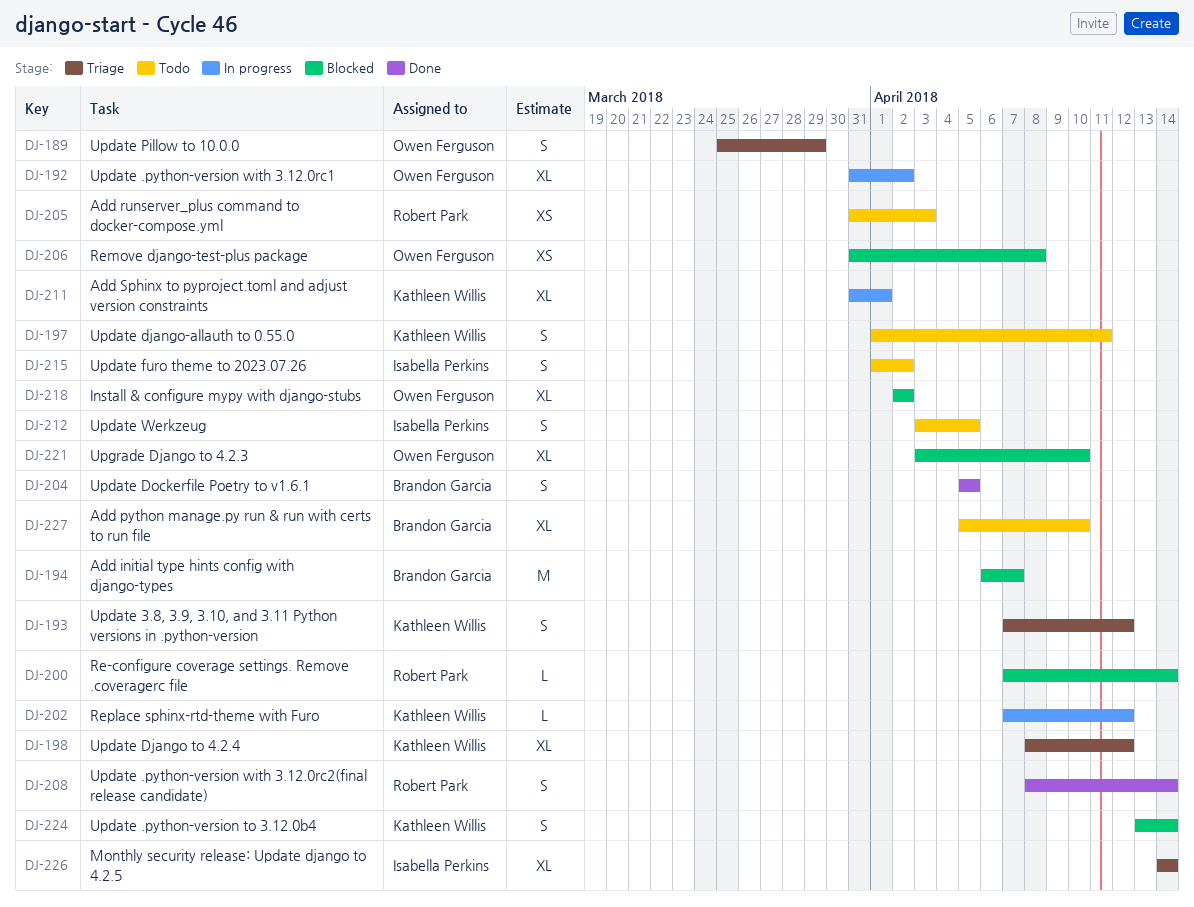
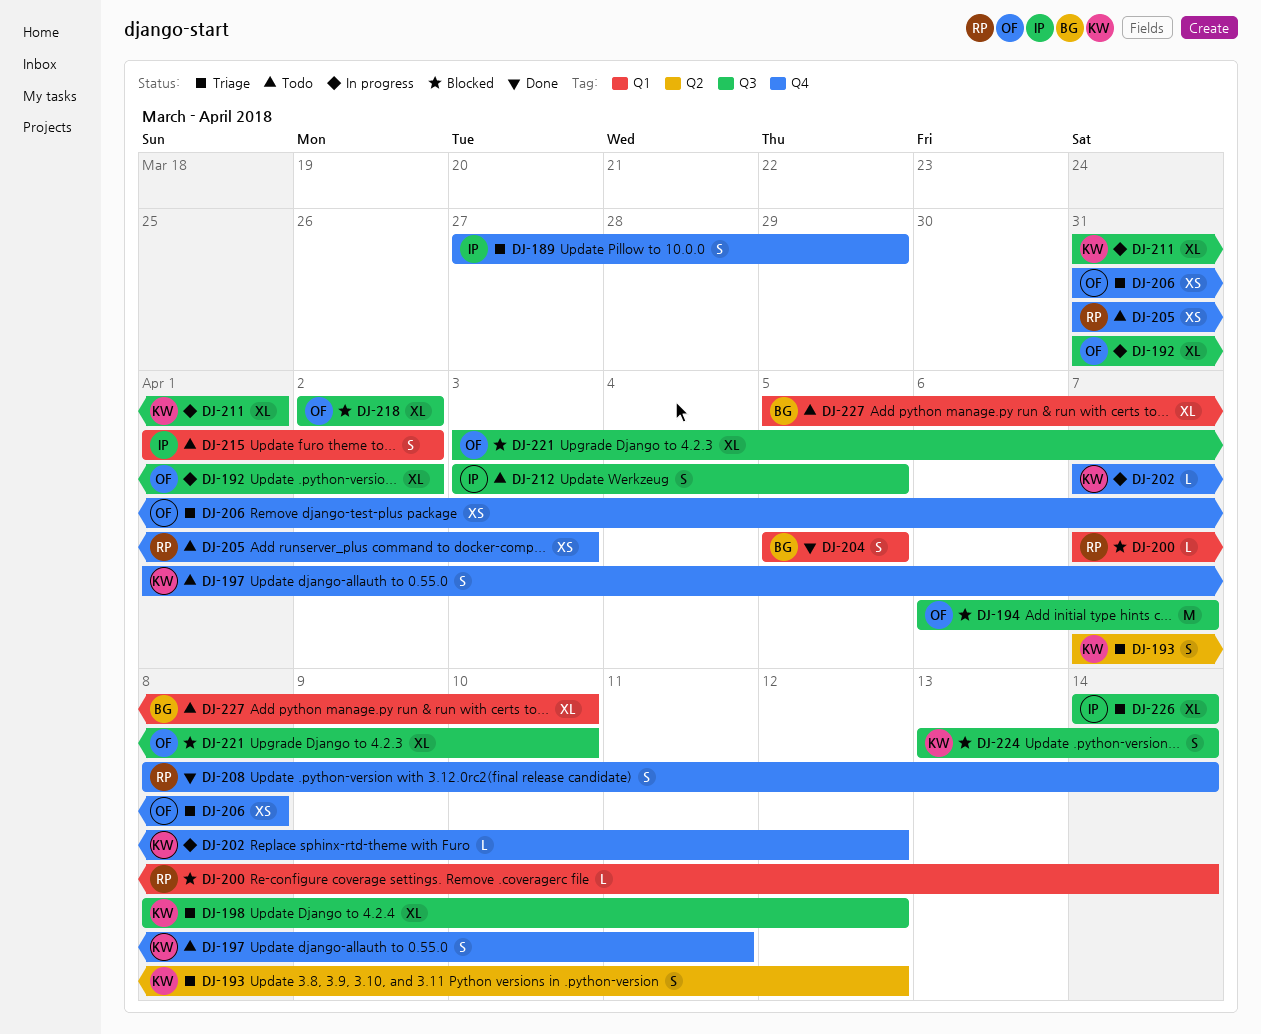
DJ-189, owner: Owen Ferguson -> Isabella Perkins
DJ-189, start: Mar 25 -> Mar 27
DJ-194, owner: Brandon Garcia -> Owen Ferguson
DJ-206, status: Blocked -> Triage

